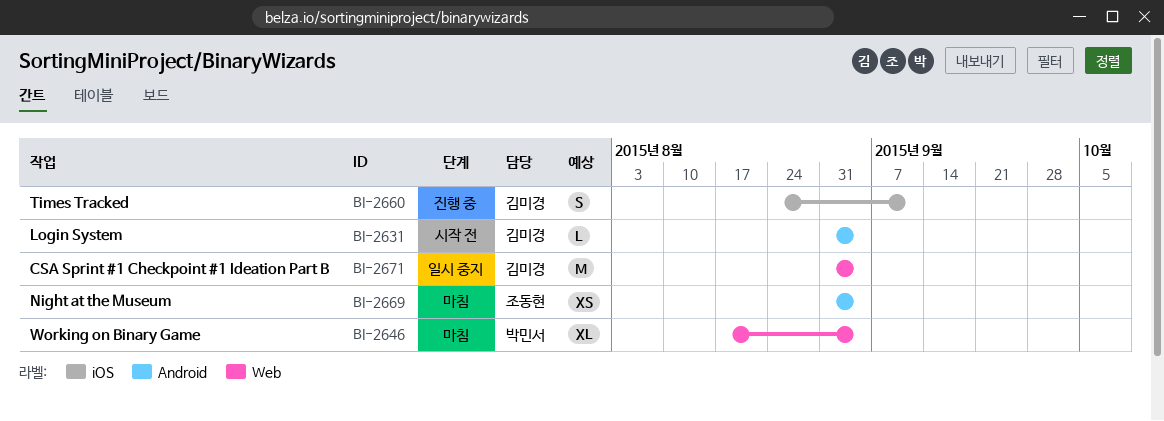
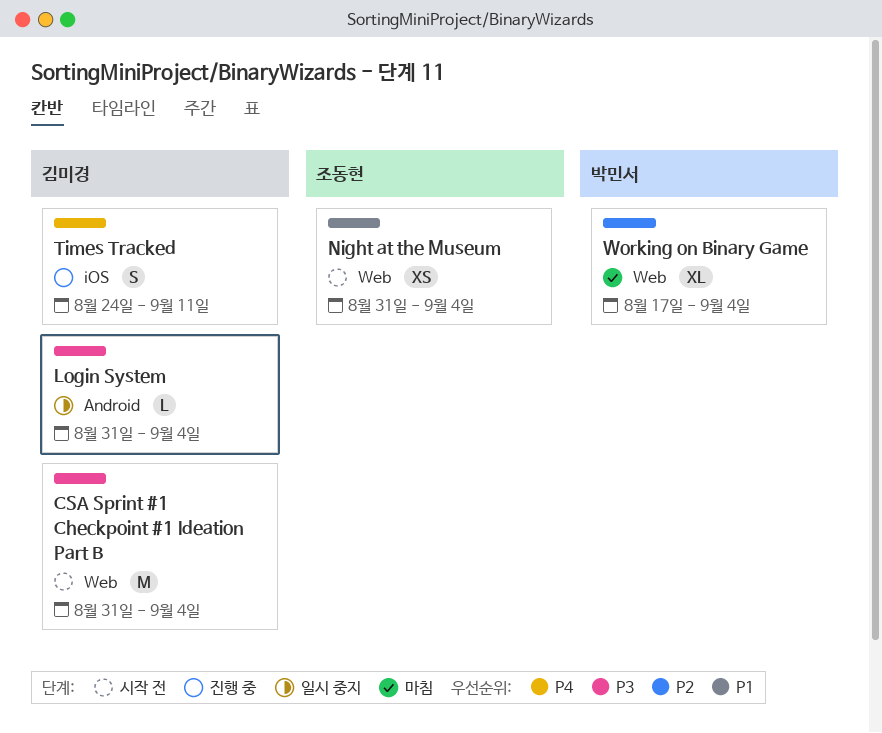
CSA Sprint #1 Checkpoint #1 Ideation Part B, status: 일시 중지 -> 시작 전
Login System, status: 시작 전 -> 일시 중지
Night at the Museum, status: 마침 -> 시작 전
Night at the Museum, label: Android -> Web

